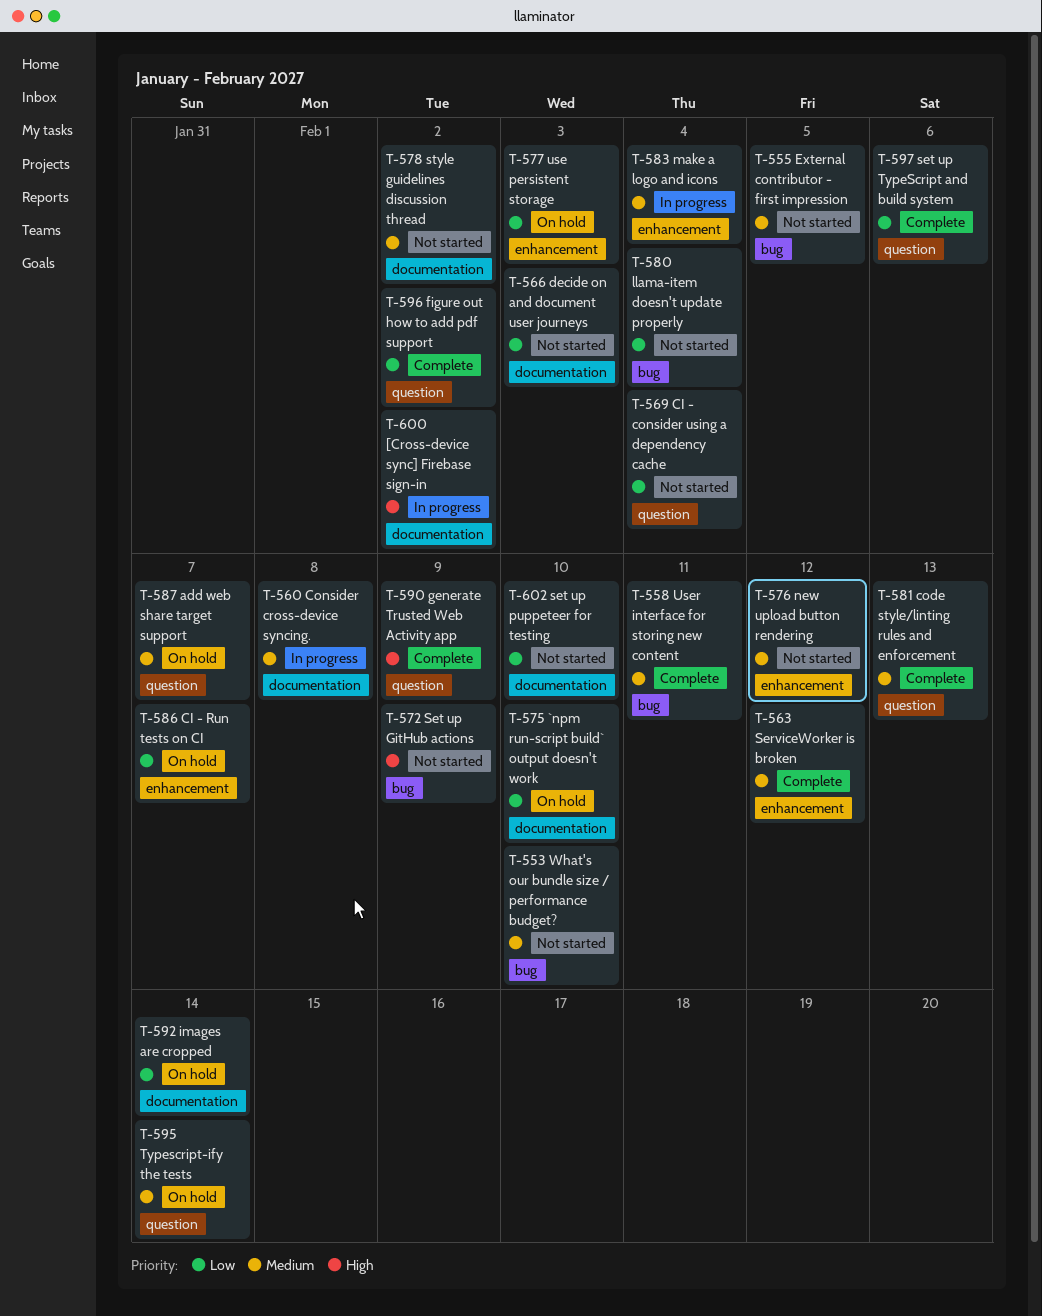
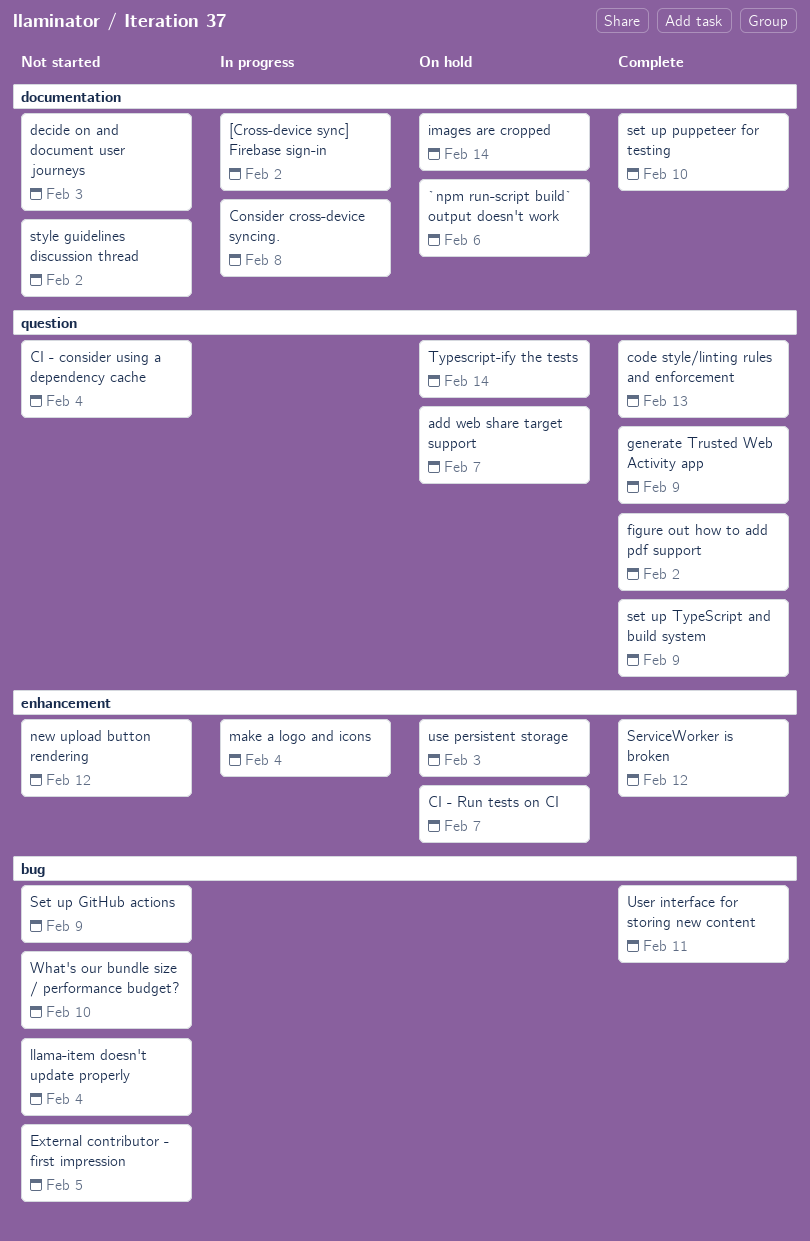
`npm run-script build` output doesn't work, due: Feb 10 -> Feb 6
set up puppeteer for testing, status: Not started -> Complete
set up TypeScript and build system, due: Feb 6 -> Feb 9

